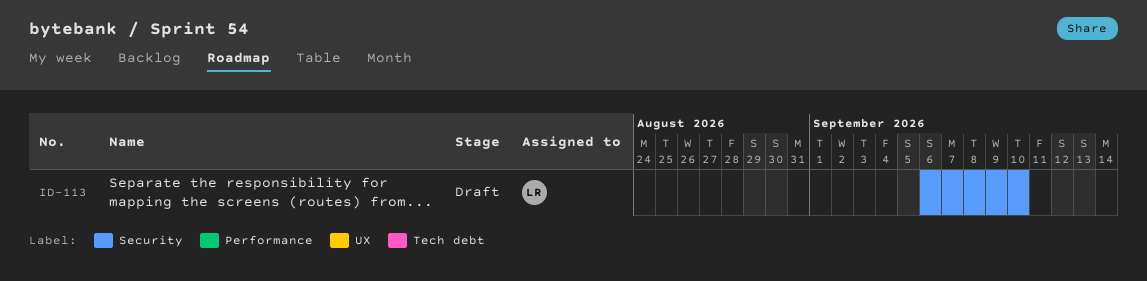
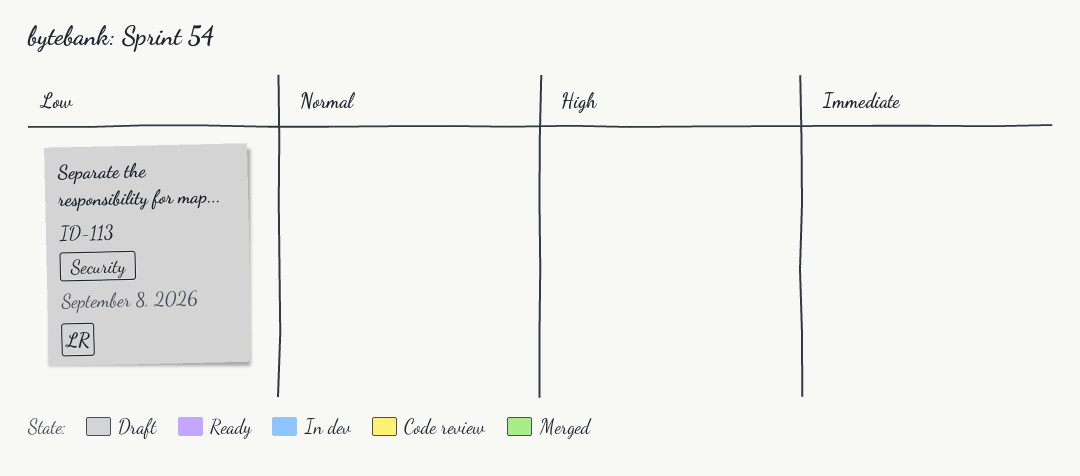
ID-113, due: Sep 10 -> Sep 8

